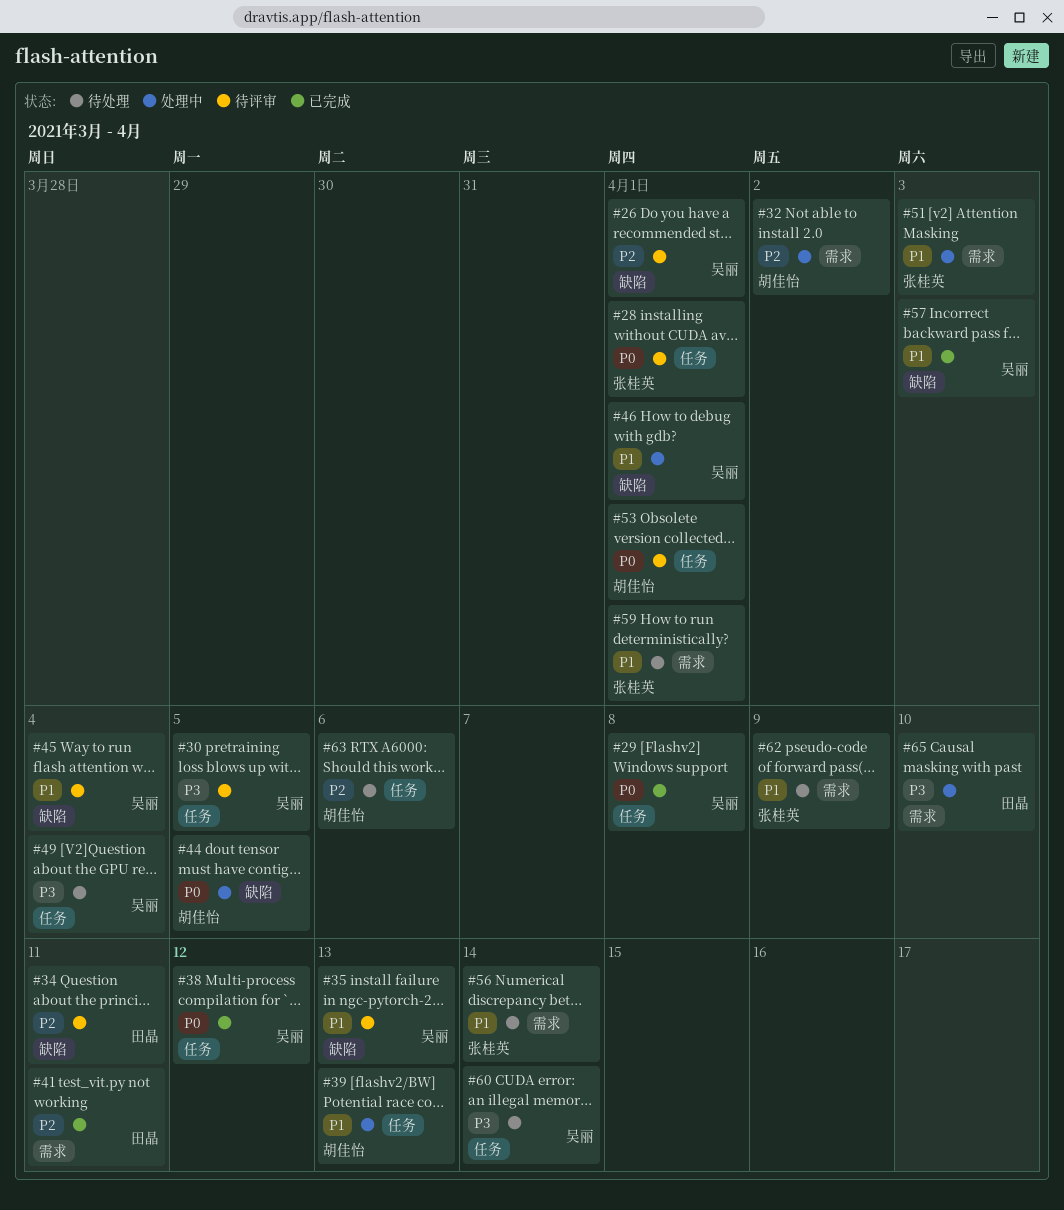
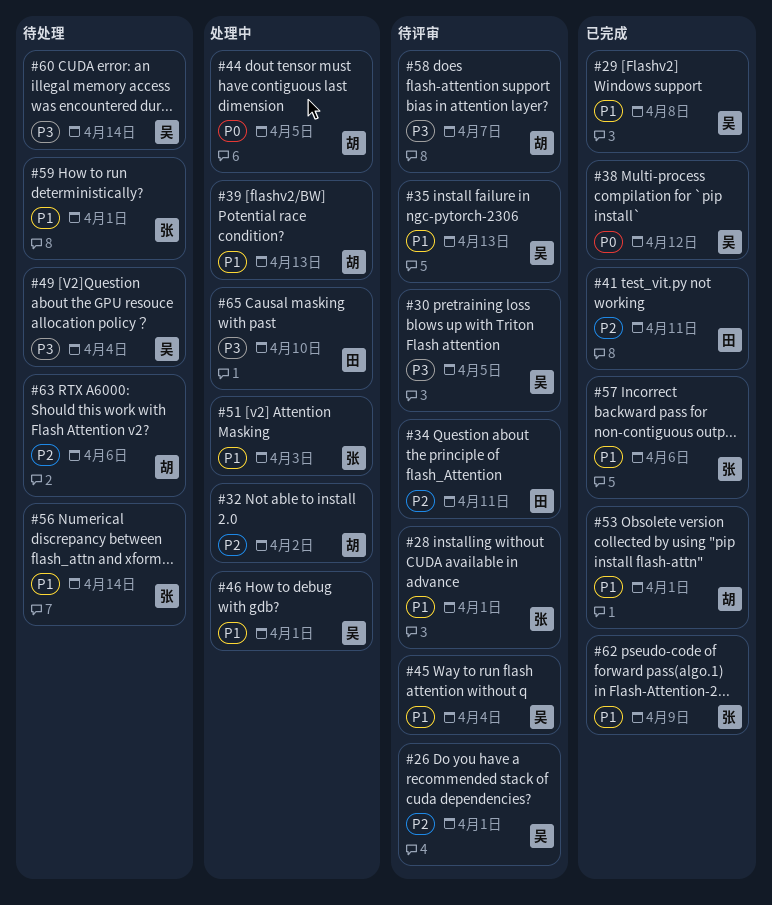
#28, priority: P0 -> P1
#29, priority: P0 -> P1
#53, status: 待评审 -> 已完成
#53, priority: P0 -> P1
#57, owner: 吴丽 -> 张桂英
#57, due: Apr 3 -> Apr 6
#58: none -> present
#62, status: 待处理 -> 已完成

